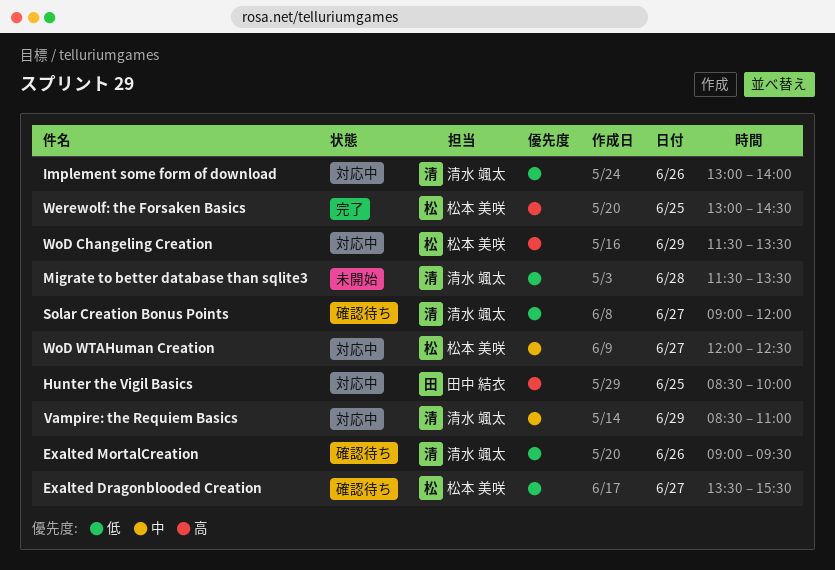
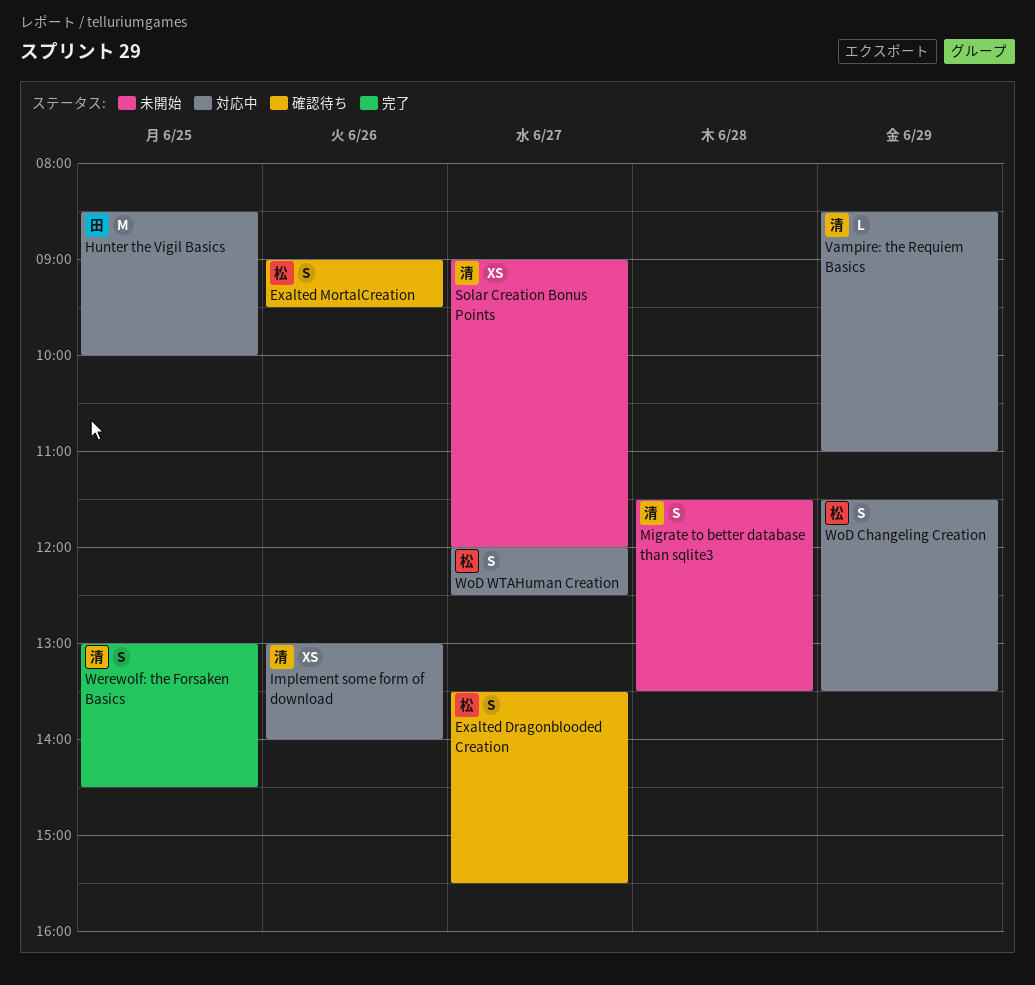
Exalted MortalCreation, owner: 清水 颯太 -> 松本 美咲
Solar Creation Bonus Points, status: 確認待ち -> 未開始
Werewolf: the Forsaken Basics, owner: 松本 美咲 -> 清水 颯太

